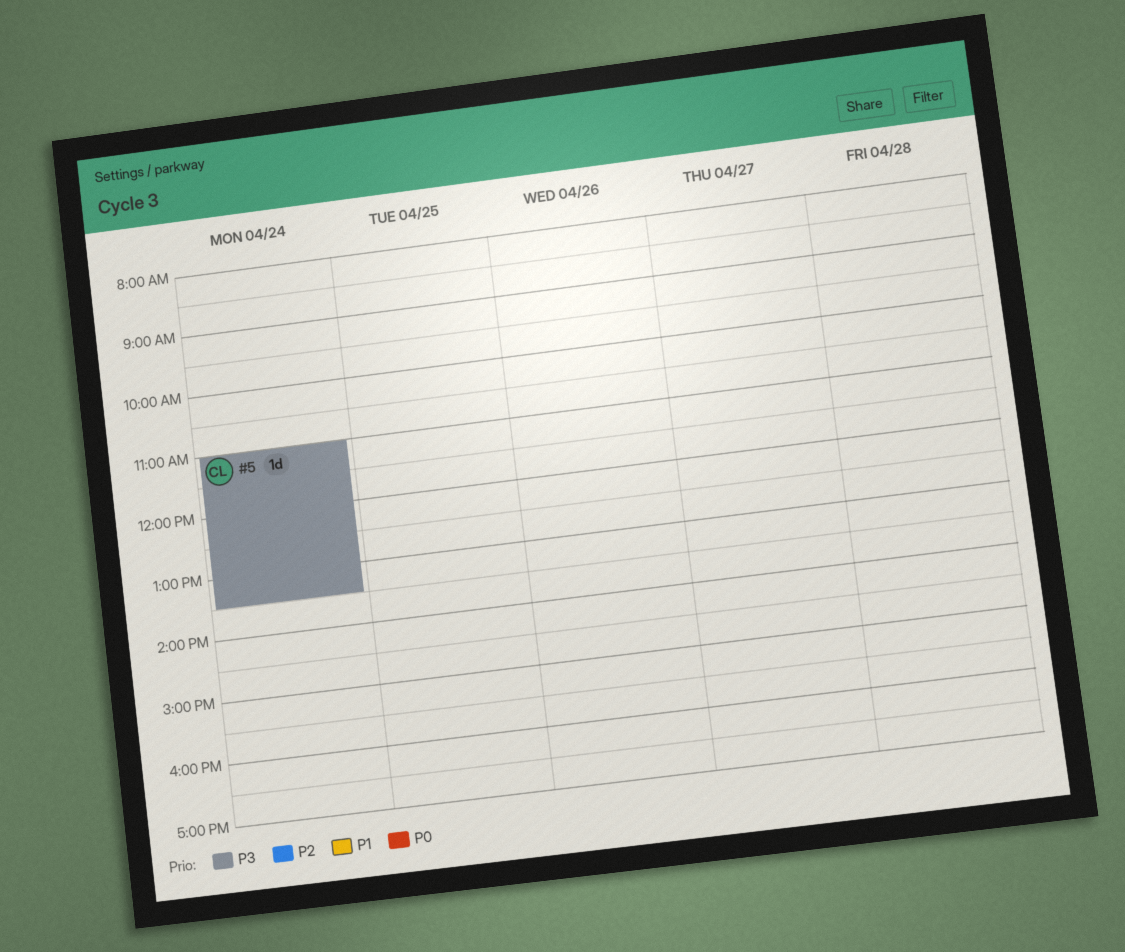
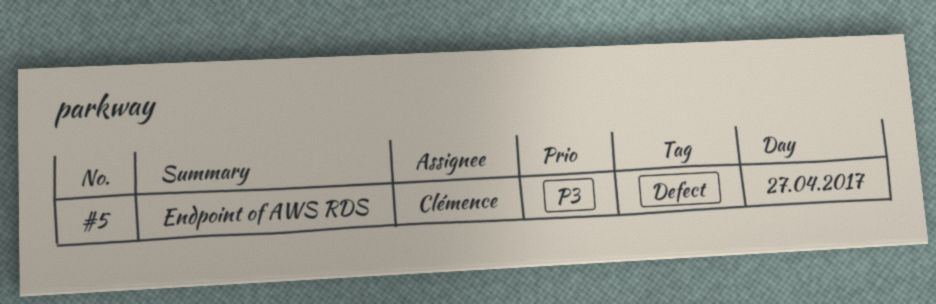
#5, day: Apr 24 -> Apr 27

